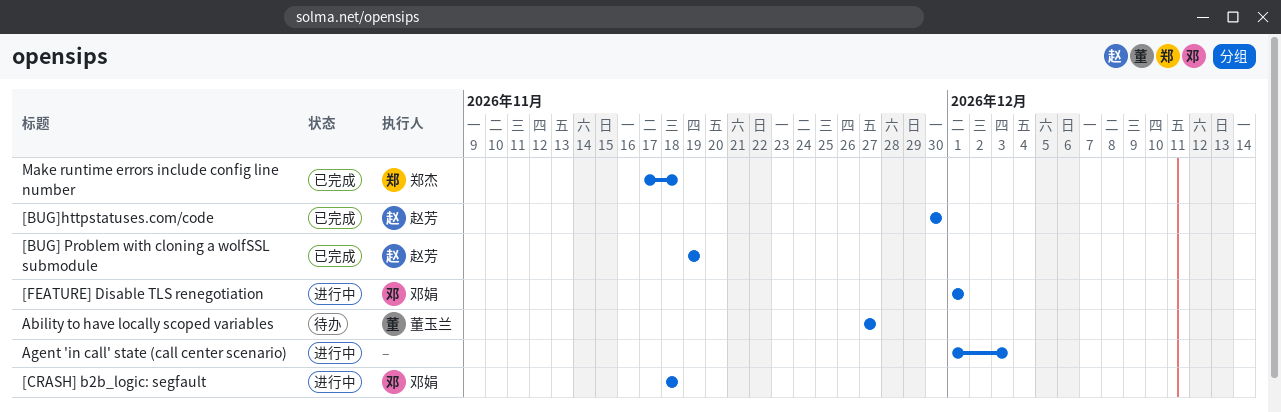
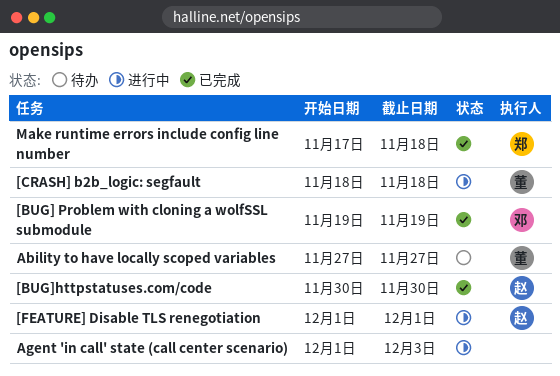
[BUG] Problem with cloning a wolfSSL submodule, owner: 赵芳 -> 邓娟
[CRASH] b2b_logic: segfault, owner: 邓娟 -> 董玉兰
[FEATURE] Disable TLS renegotiation, owner: 邓娟 -> 赵芳

